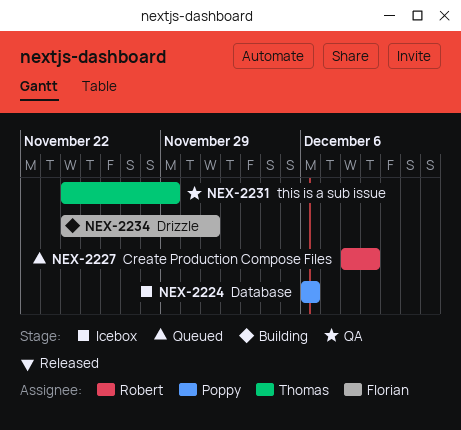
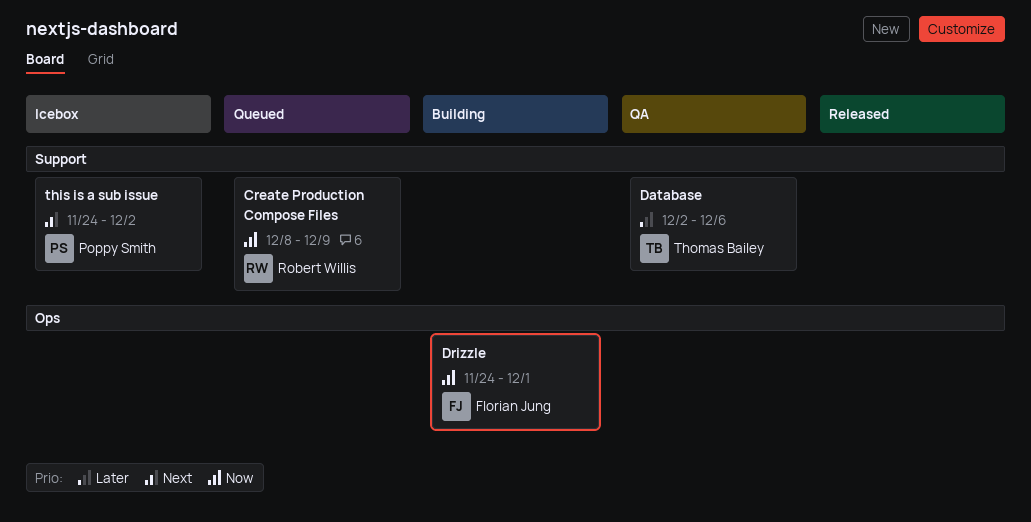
Database, status: Icebox -> QA
Database, owner: Poppy Smith -> Thomas Bailey
Database, start: Dec 6 -> Dec 2
this is a sub issue, status: QA -> Icebox
this is a sub issue, owner: Thomas Bailey -> Poppy Smith
this is a sub issue, due: Nov 29 -> Dec 2

